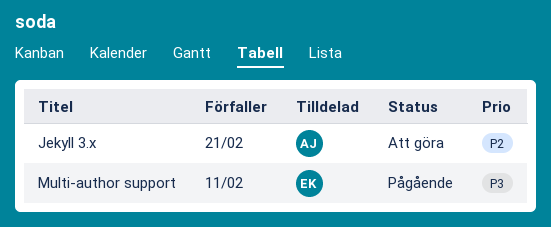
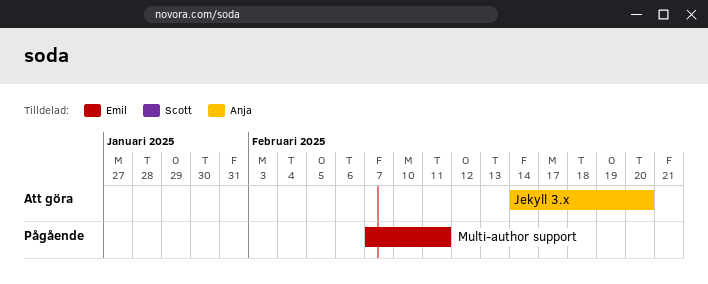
Jekyll 3.x, due: Feb 21 -> Feb 20

